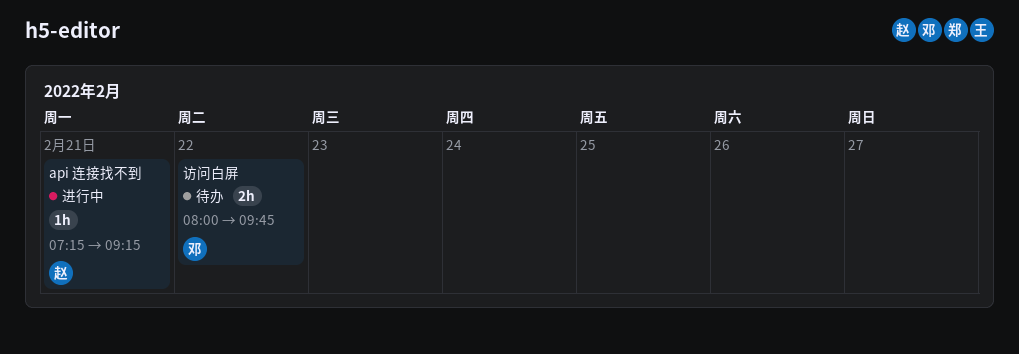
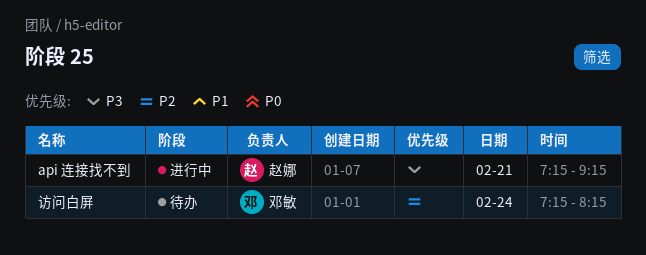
访问白屏, day: Feb 22 -> Feb 24
访问白屏, begins: 08:00 -> 07:15
访问白屏, ends: 09:45 -> 08:15

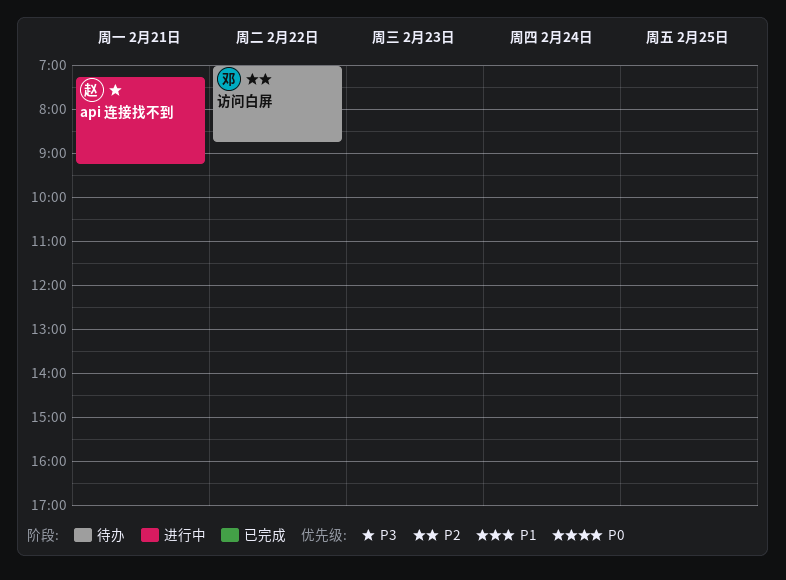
访问白屏, day: Feb 24 -> Feb 22
访问白屏, begins: 07:15 -> 07:00
访问白屏, ends: 08:15 -> 08:45

